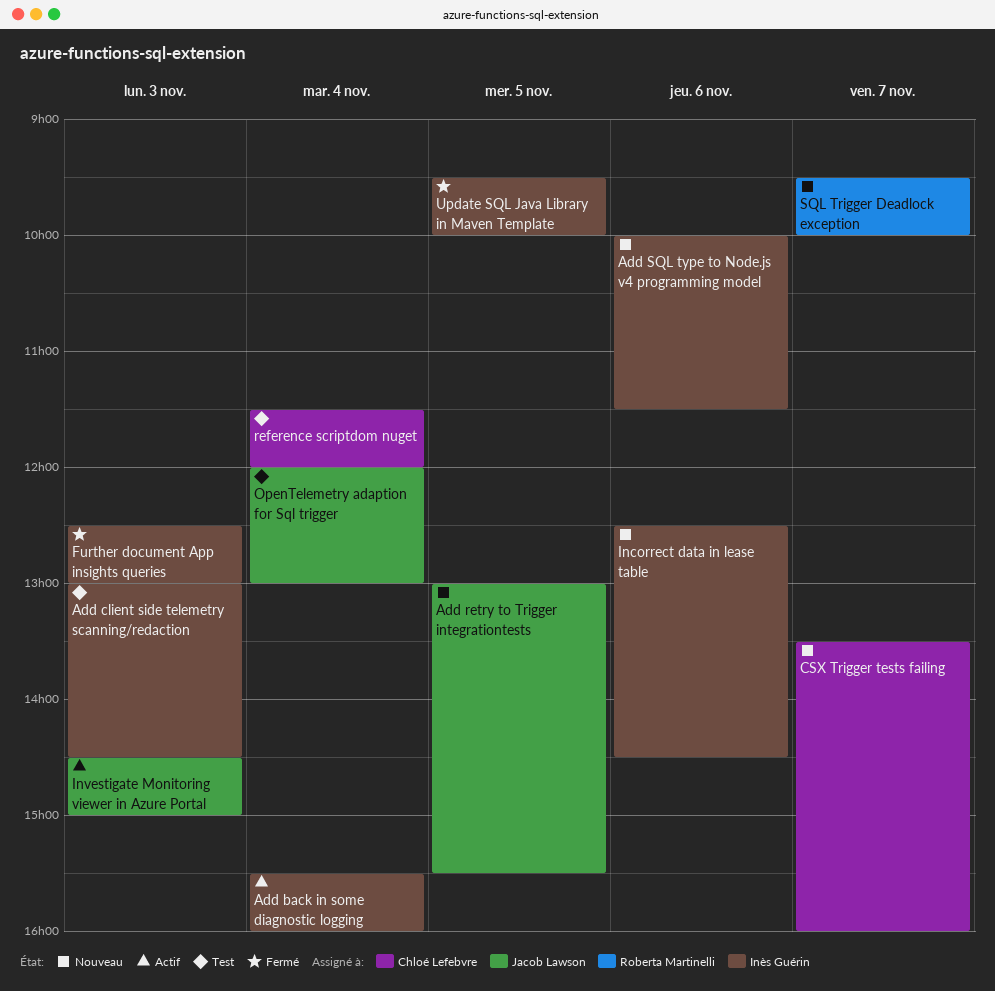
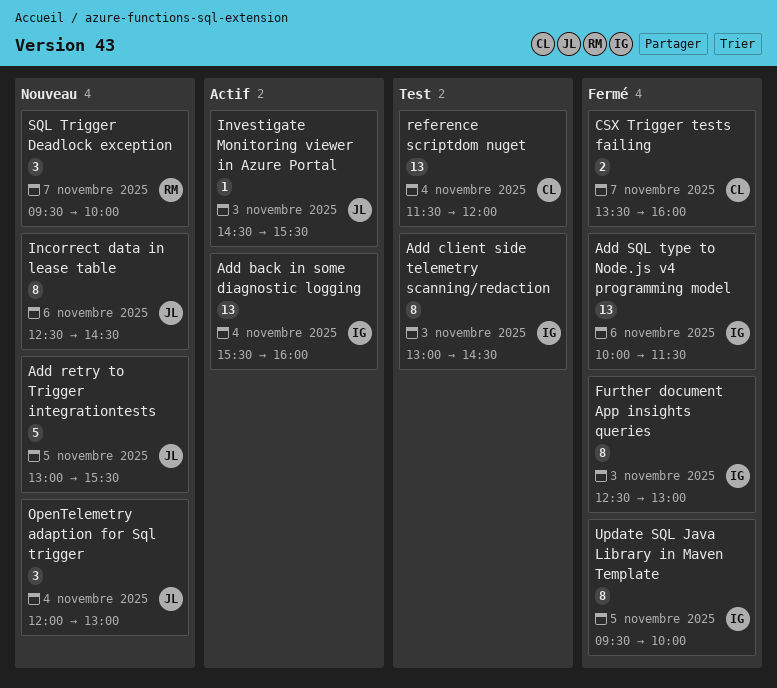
Add SQL type to Node.js v4 programming model, status: Nouveau -> Fermé
CSX Trigger tests failing, status: Nouveau -> Fermé
Incorrect data in lease table, owner: Inès Guérin -> Jacob Lawson
Investigate Monitoring viewer in Azure Portal, ends: 15:00 -> 15:30
OpenTelemetry adaption for Sql trigger, status: Test -> Nouveau

